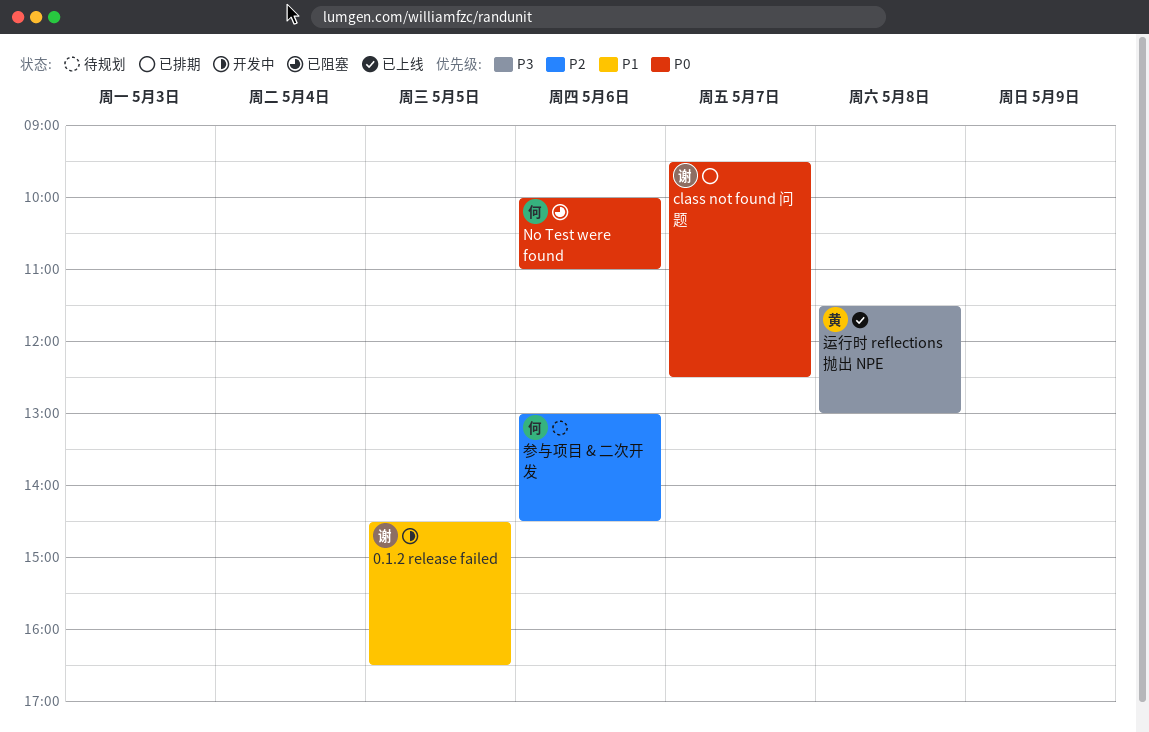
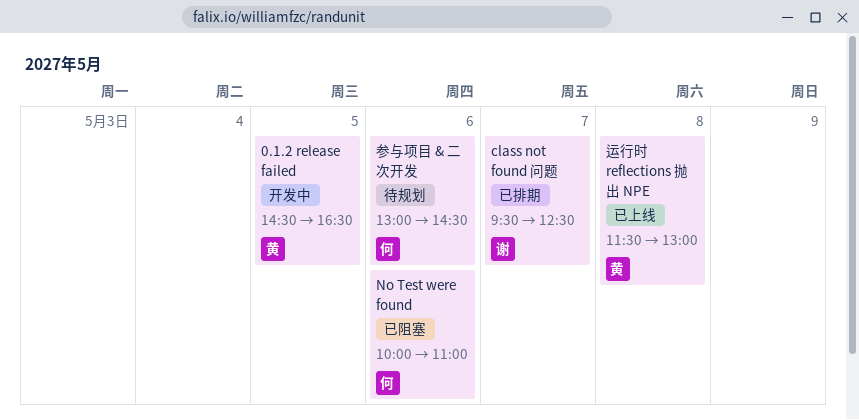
0.1.2 release failed, owner: 谢 -> 黄

